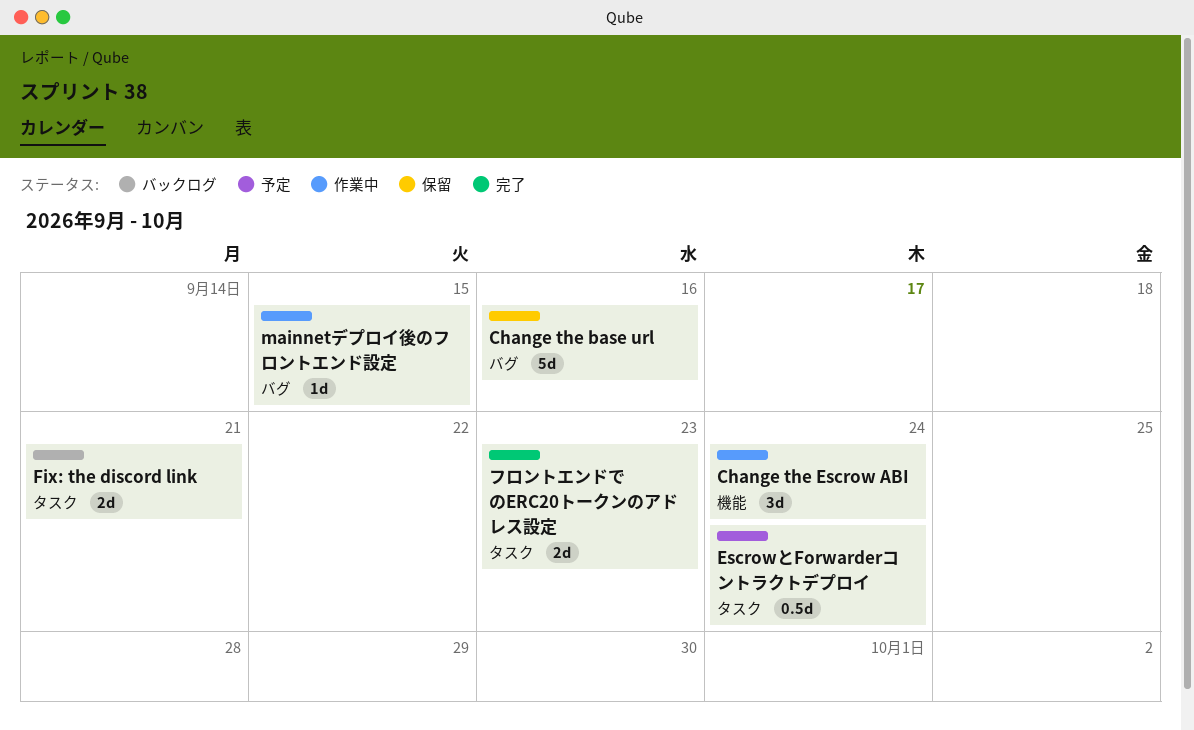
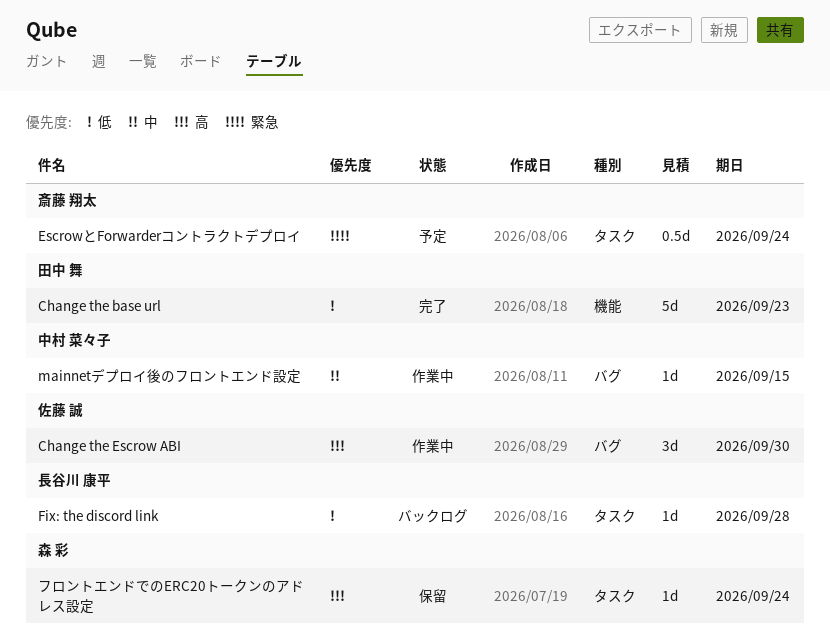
Change the base url, status: 保留 -> 完了
Change the base url, label: バグ -> 機能
Change the base url, due: Sep 16 -> Sep 23
Change the Escrow ABI, label: 機能 -> バグ
Change the Escrow ABI, due: Sep 24 -> Sep 30
Fix: the discord link, estimate: 2d -> 1d
Fix: the discord link, due: Sep 21 -> Sep 28
フロントエンドでのERC20トークンのアドレス設定, status: 完了 -> 保留
フロントエンドでのERC20トークンのアドレス設定, estimate: 2d -> 1d
フロントエンドでのERC20トークンのアドレス設定, due: Sep 23 -> Sep 24

